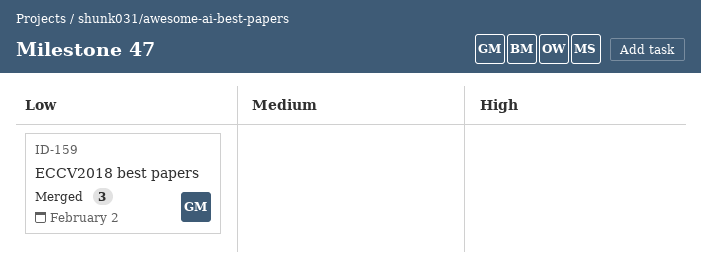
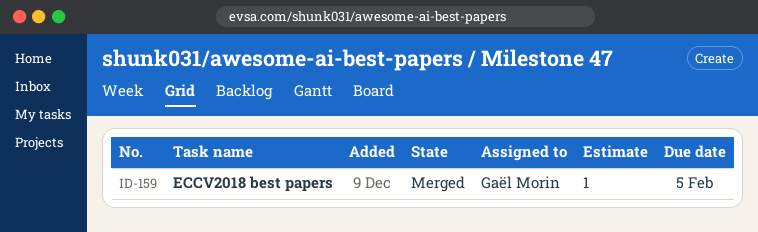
ID-159, estimate: 3 -> 1
ID-159, due: Feb 2 -> Feb 5

